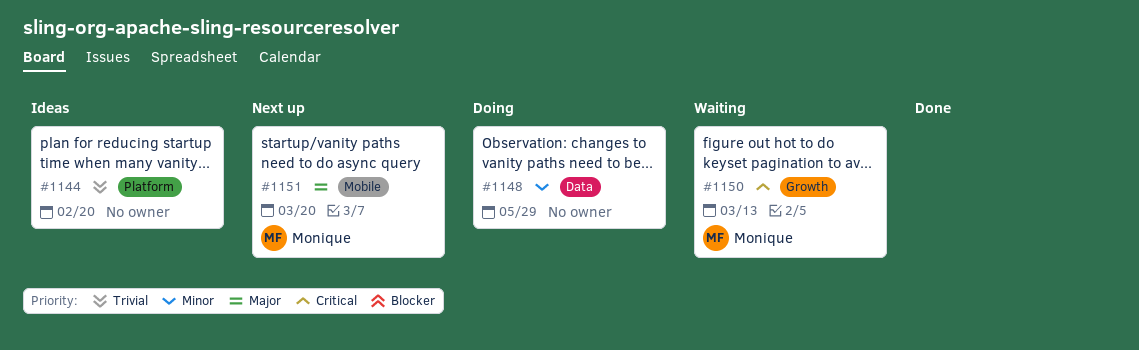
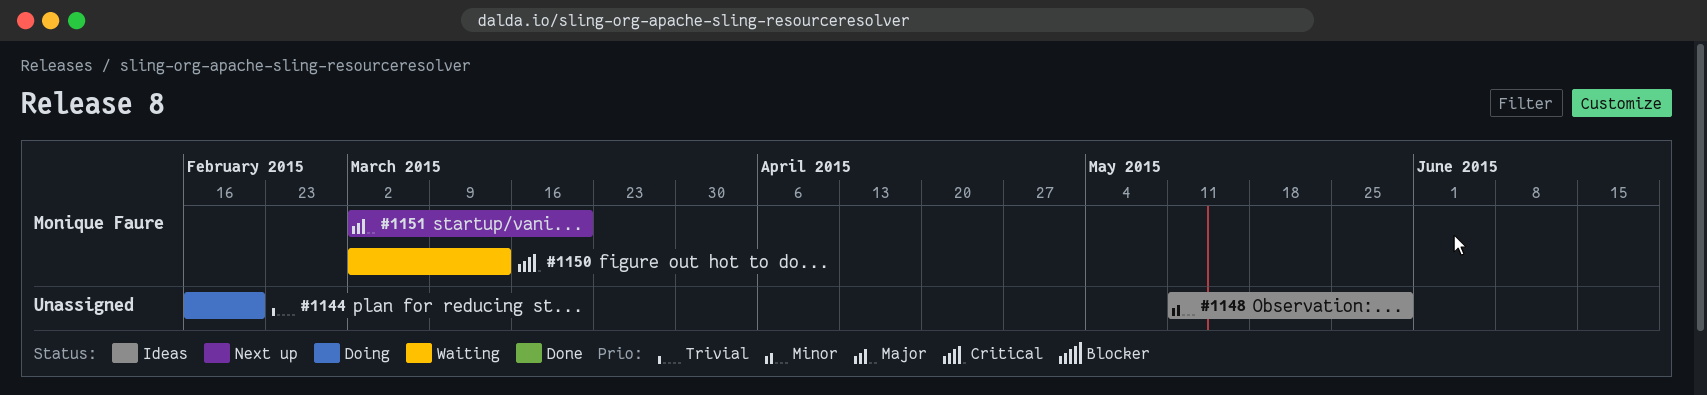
#1144, status: Ideas -> Doing
#1148, status: Doing -> Ideas

